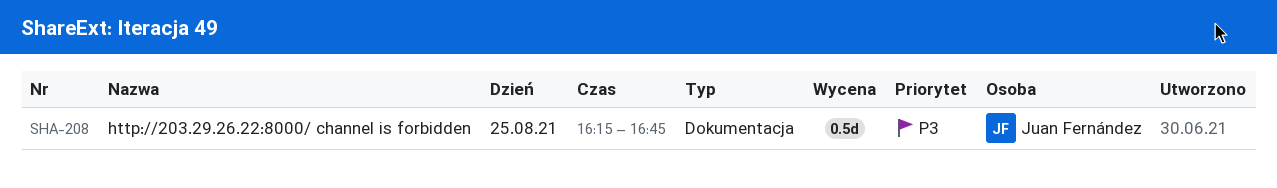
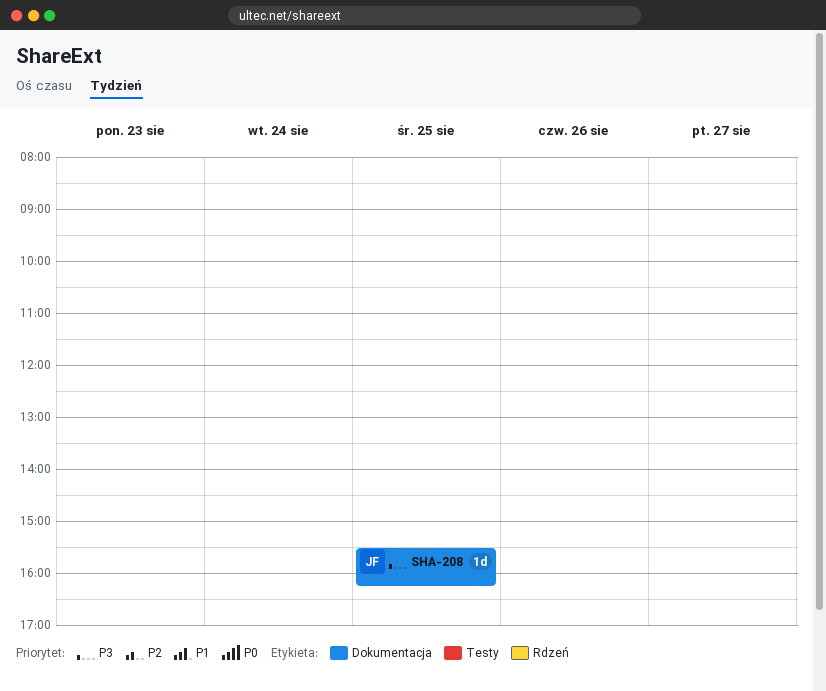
SHA-208, estimate: 0.5d -> 1d
SHA-208, begins: 16:15 -> 15:30
SHA-208, ends: 16:45 -> 16:15

